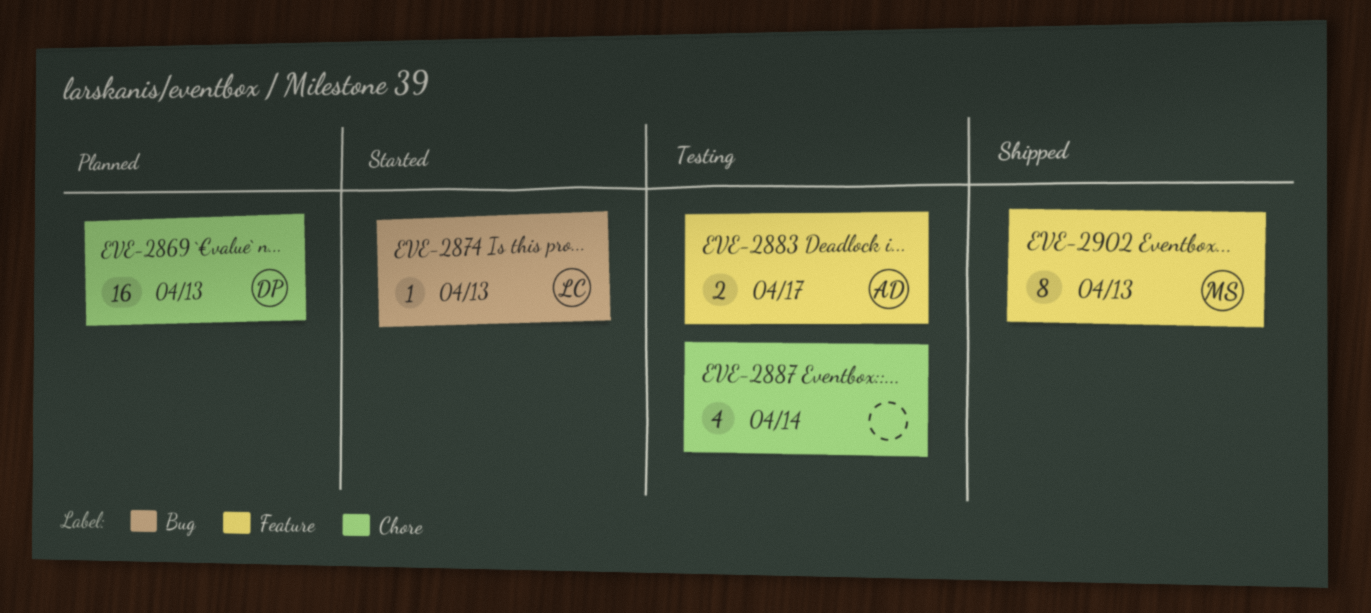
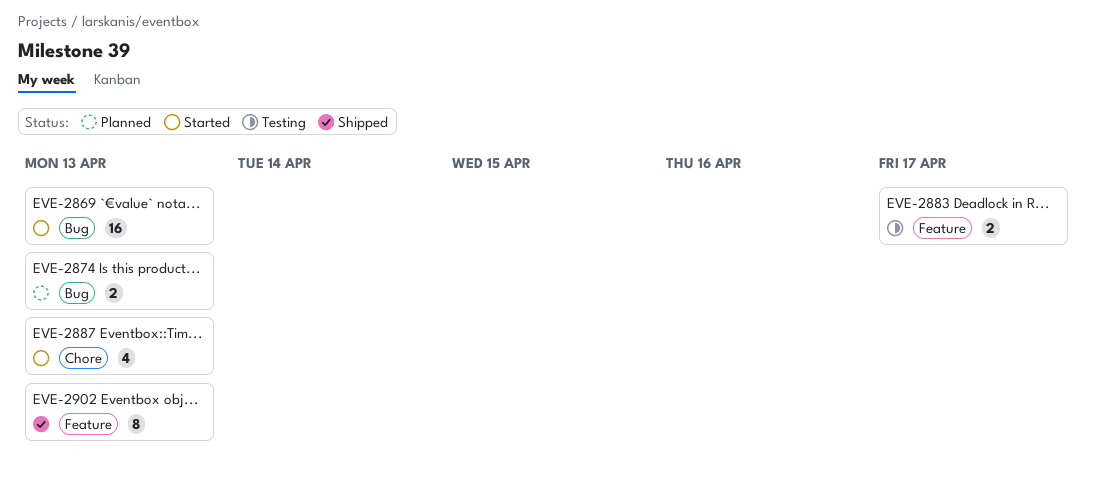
EVE-2869, status: Planned -> Started
EVE-2869, label: Chore -> Bug
EVE-2874, status: Started -> Planned
EVE-2874, estimate: 1 -> 2
EVE-2887, status: Testing -> Started
EVE-2887, due: Apr 14 -> Apr 13

